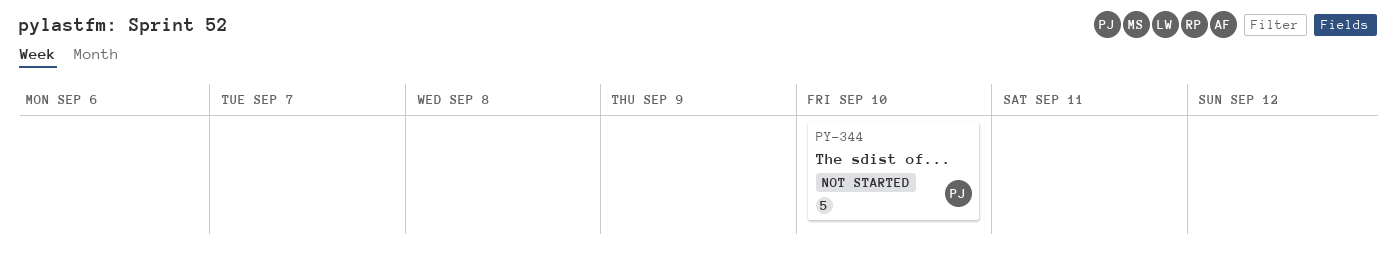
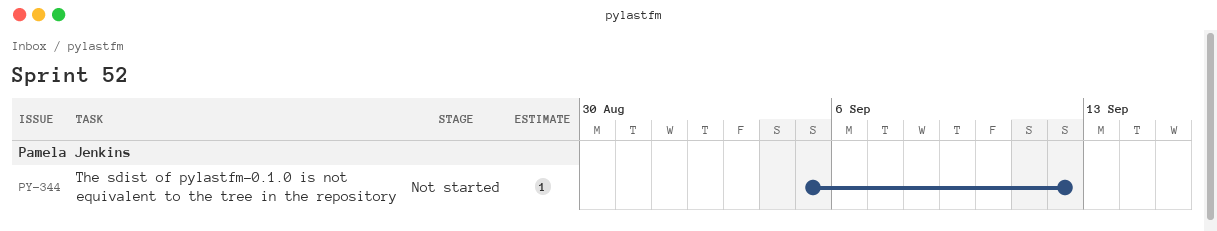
PY-344, estimate: 5 -> 1
PY-344, due: Sep 10 -> Sep 12

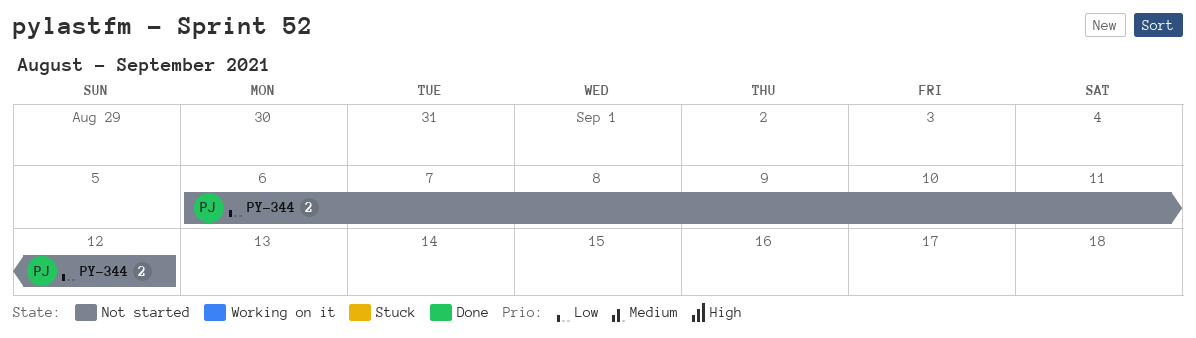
PY-344, estimate: 1 -> 2
PY-344, start: Sep 5 -> Sep 6

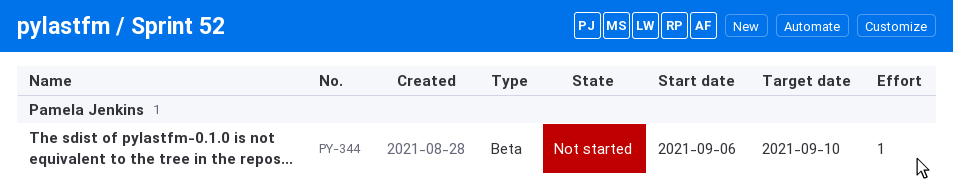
PY-344, estimate: 2 -> 1
PY-344, due: Sep 12 -> Sep 10

